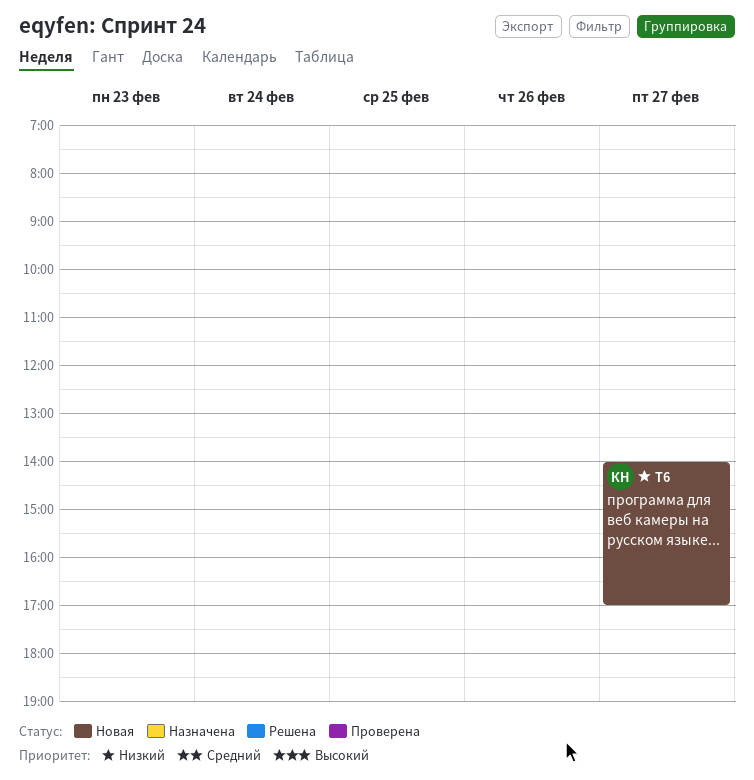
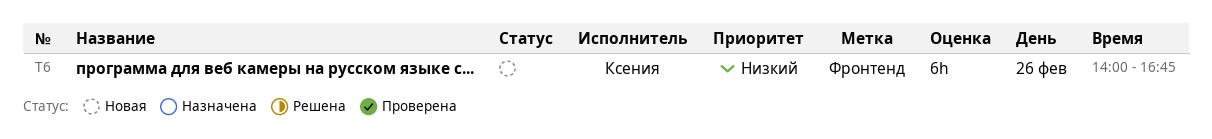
T6, day: Feb 27 -> Feb 26
T6, ends: 17:00 -> 16:45

